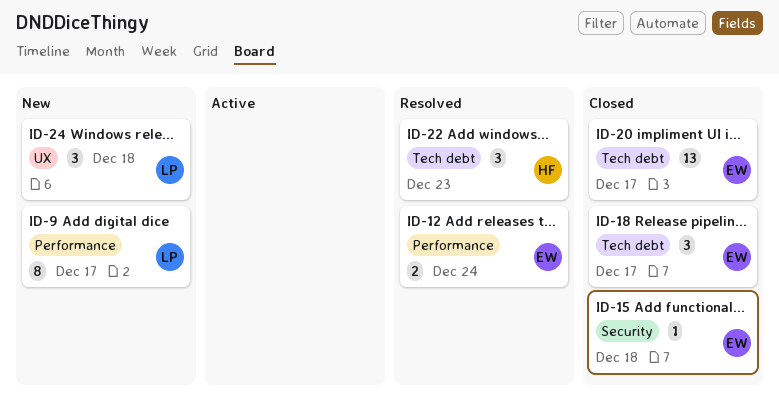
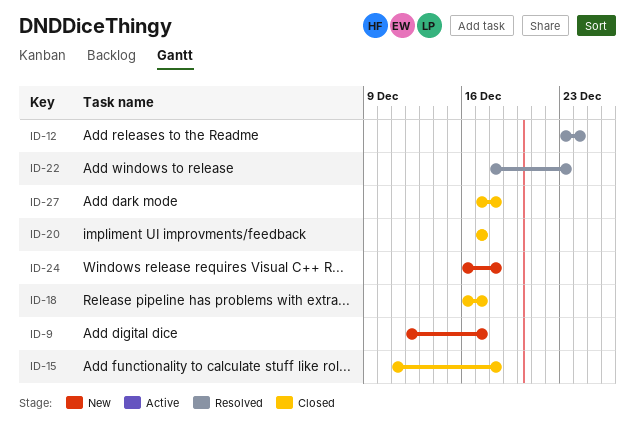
ID-27: none -> present

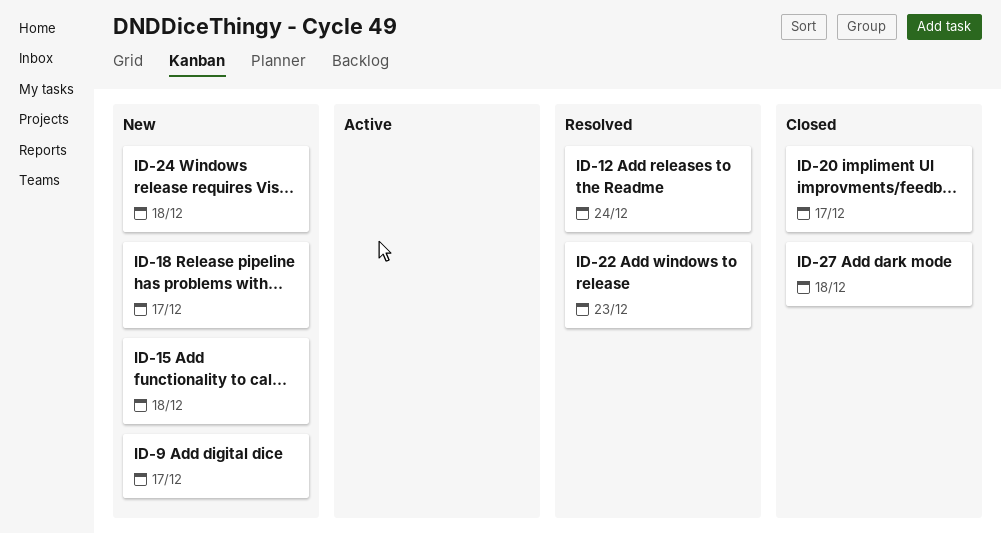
ID-15, status: Closed -> New
ID-18, status: Closed -> New

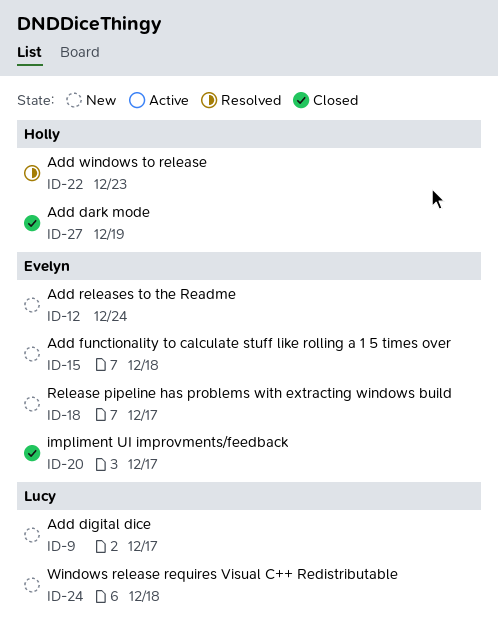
ID-12, status: Resolved -> New
ID-27, due: Dec 18 -> Dec 19

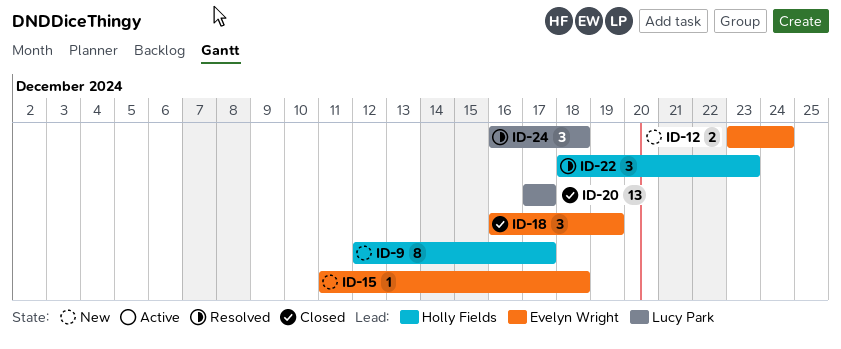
ID-9, owner: Lucy Park -> Holly Fields
ID-18, status: New -> Closed
ID-18, due: Dec 17 -> Dec 19
ID-20, owner: Evelyn Wright -> Lucy Park
ID-24, status: New -> Resolved
ID-27: present -> none

